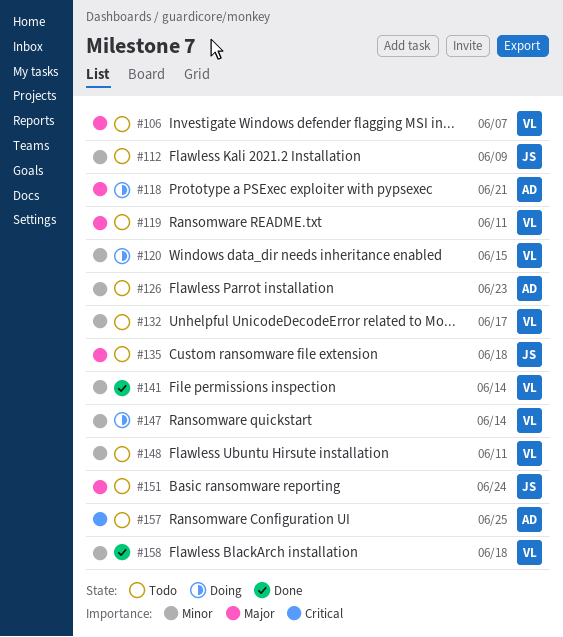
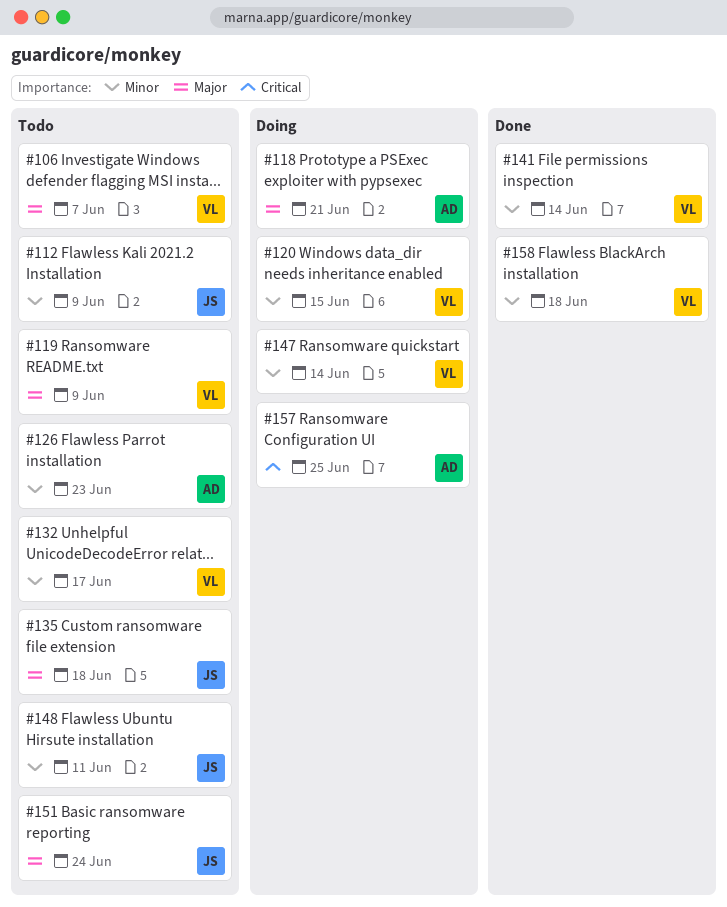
#119, due: Jun 11 -> Jun 9
#148, owner: VL -> JS
#157, status: Todo -> Doing

